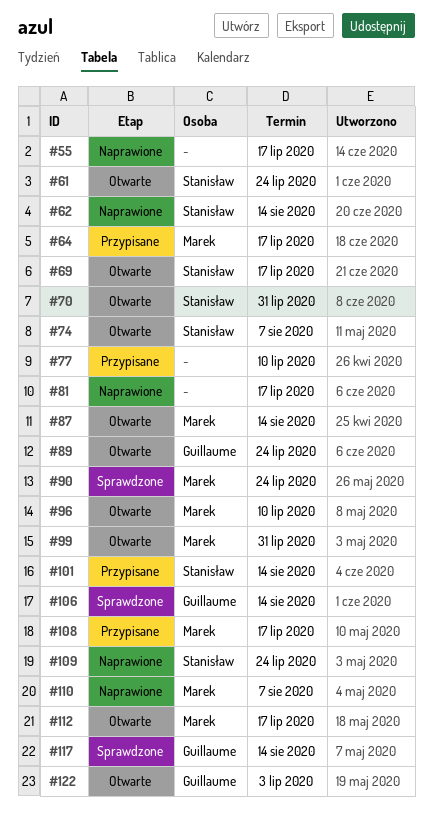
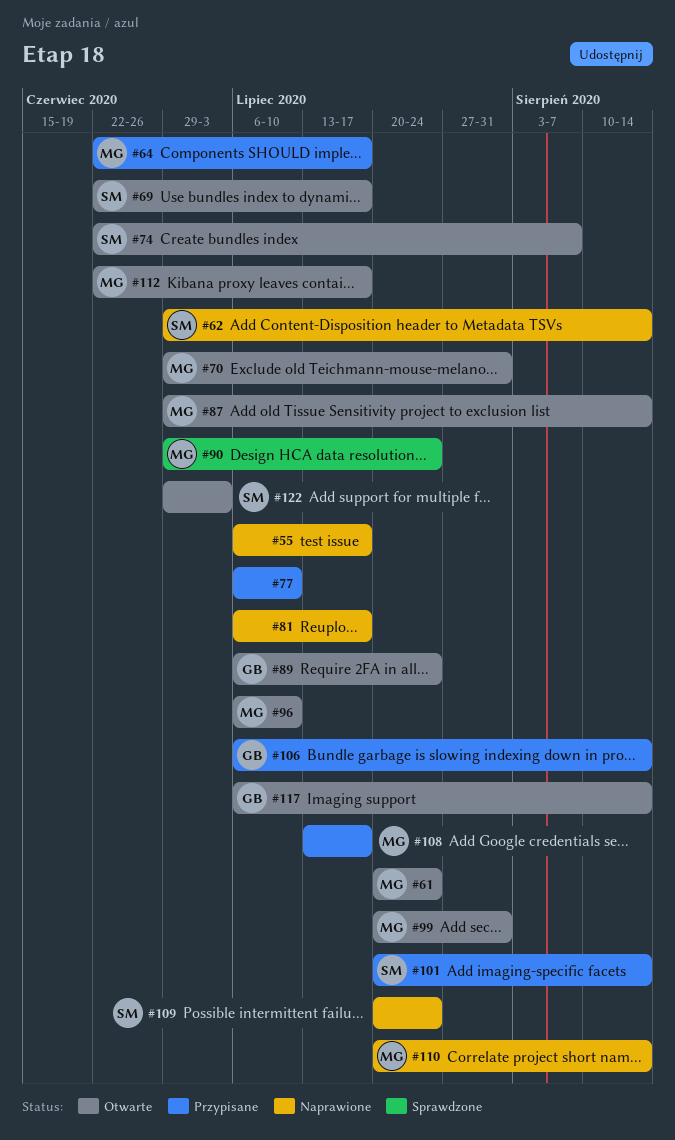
#61, owner: Stanisław -> Marek
#70, owner: Stanisław -> Marek
#106, status: Sprawdzone -> Przypisane
#110, due: Aug 7 -> Aug 14
#117, status: Sprawdzone -> Otwarte
#122, owner: Guillaume -> Stanisław

